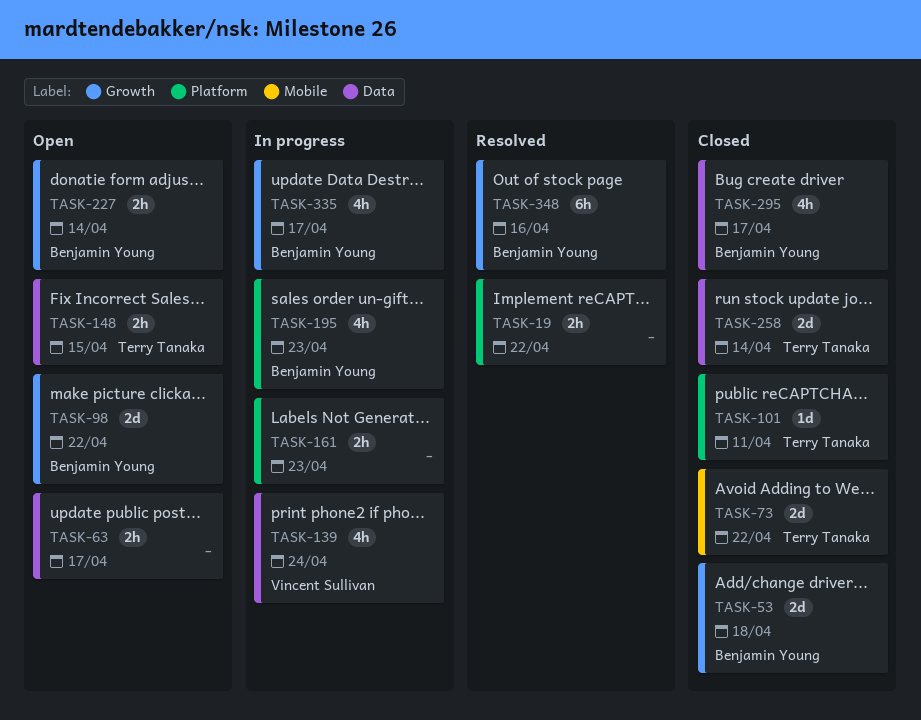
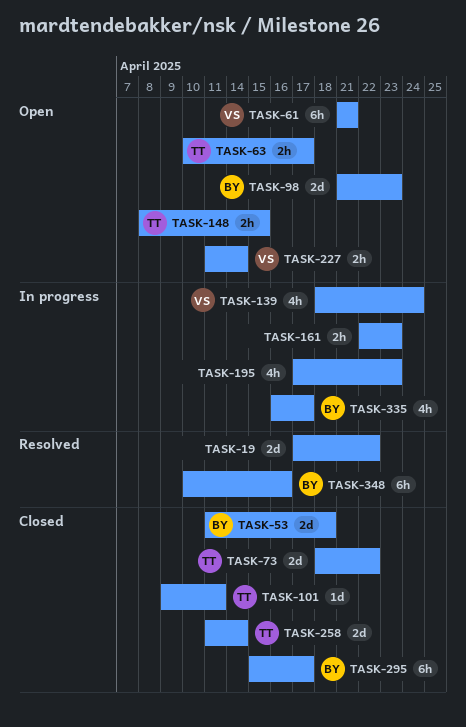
TASK-19, estimate: 2h -> 2d
TASK-61: none -> present
TASK-63, owner: none -> Terry Tanaka
TASK-98, due: Apr 22 -> Apr 23
TASK-195, owner: Benjamin Young -> none
TASK-227, owner: Benjamin Young -> Vincent Sullivan
TASK-295, estimate: 4h -> 6h

